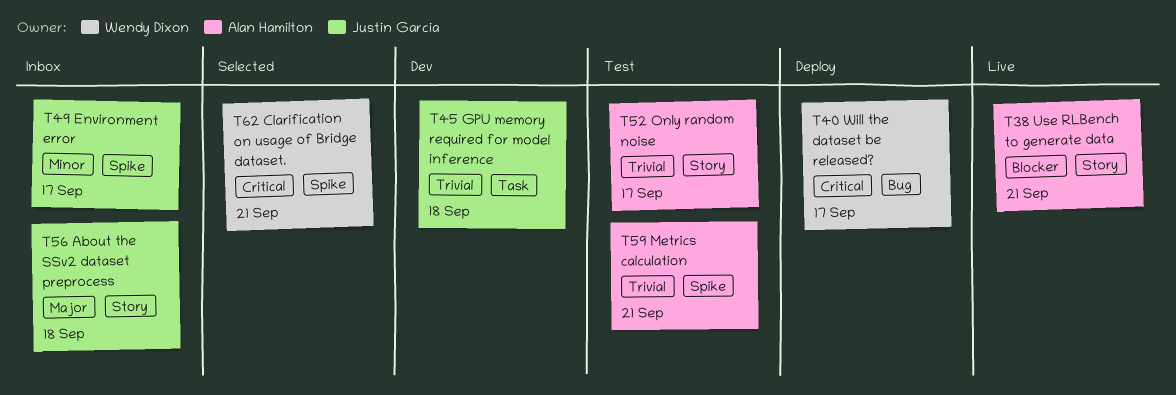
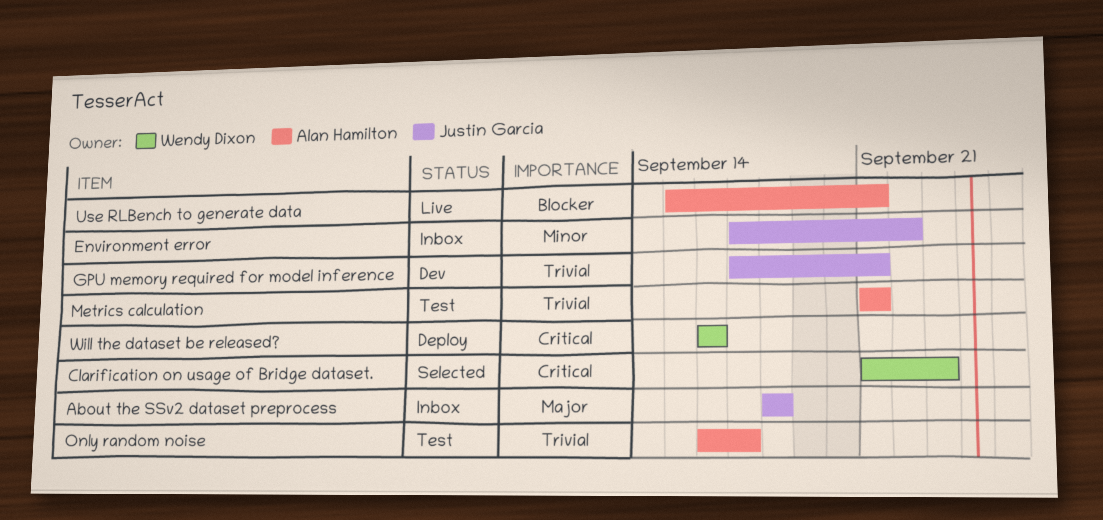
Clarification on usage of Bridge dataset., due: Sep 21 -> Sep 23
Environment error, due: Sep 17 -> Sep 22
GPU memory required for model inference, due: Sep 18 -> Sep 21
Will the dataset be released?, due: Sep 17 -> Sep 16

